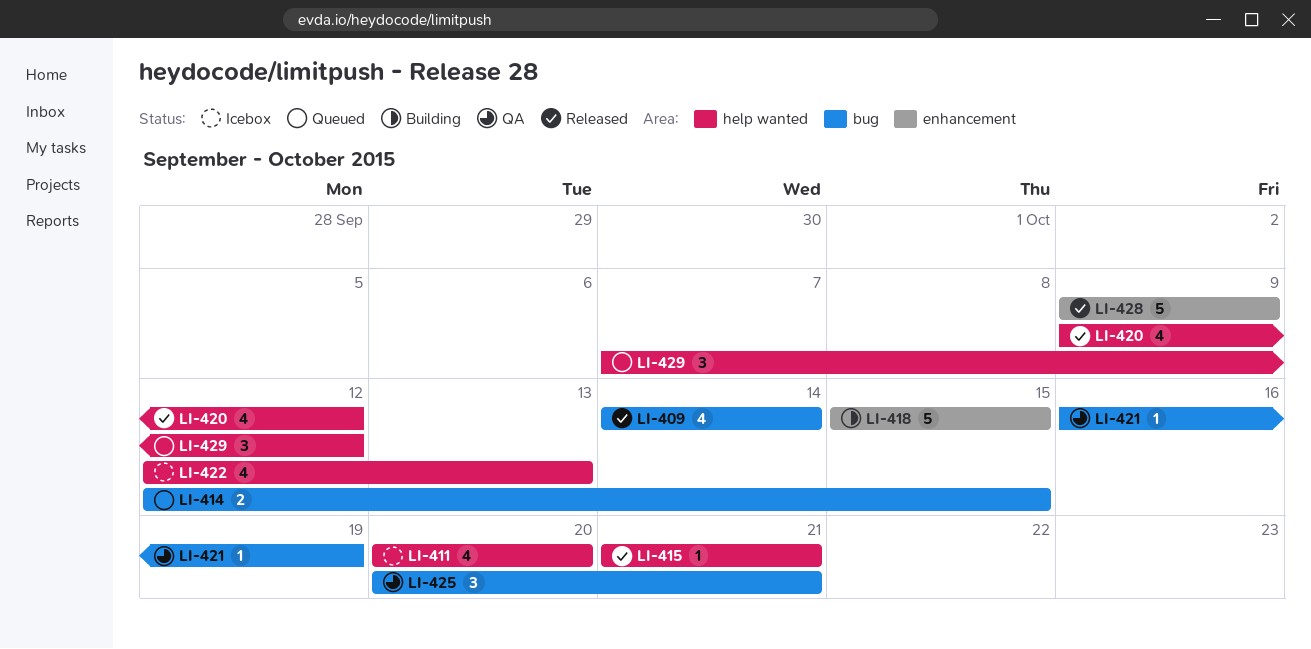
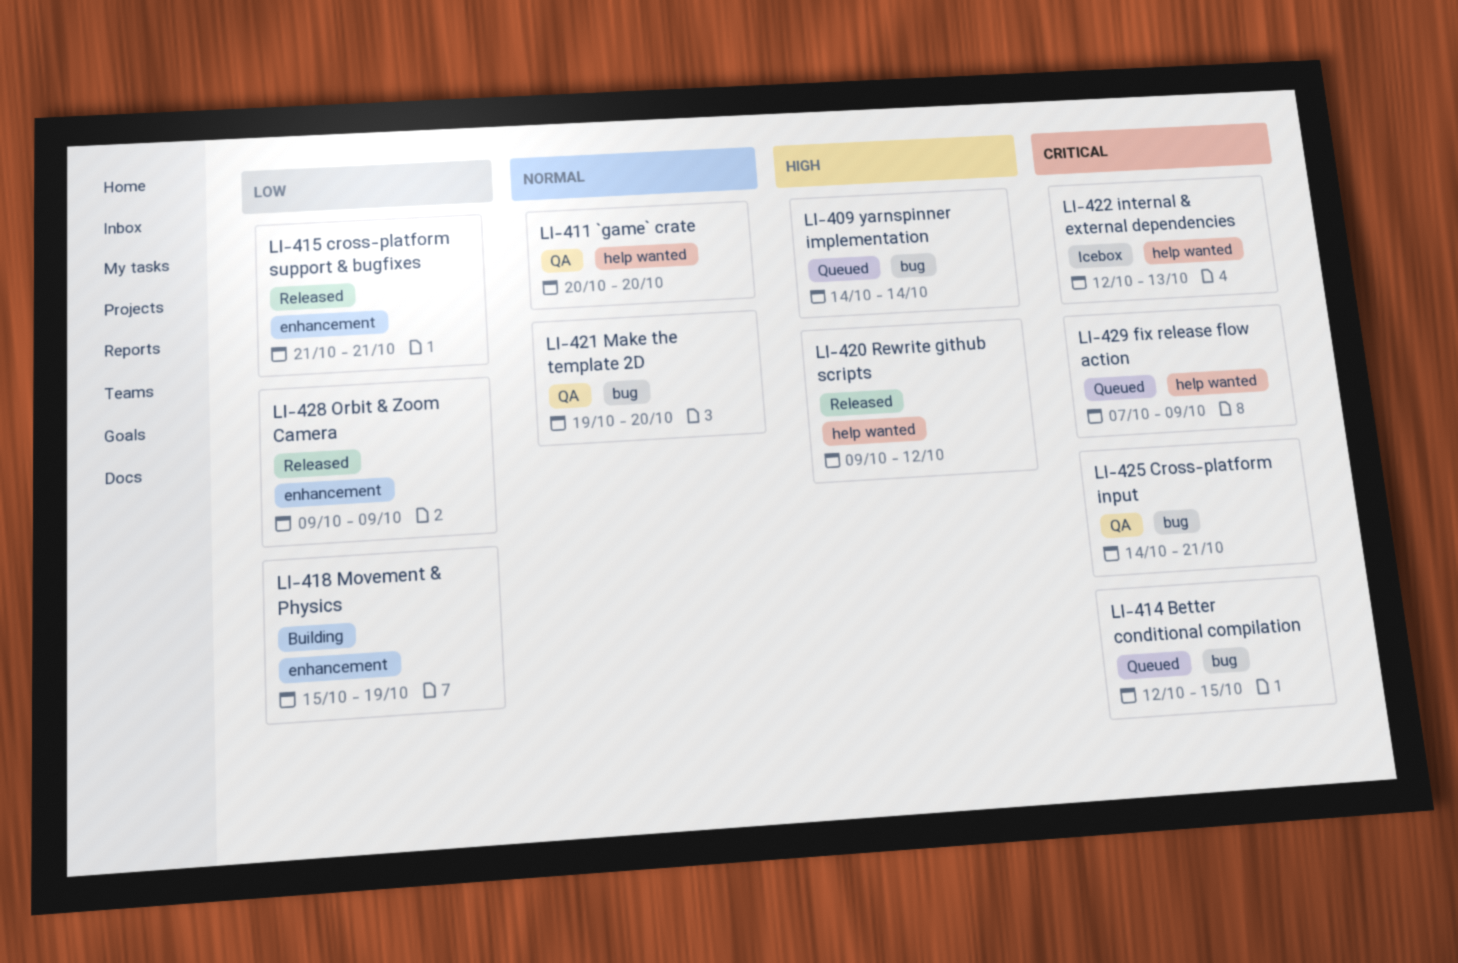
LI-409, status: Released -> Queued
LI-411, status: Icebox -> QA
LI-415, label: help wanted -> enhancement
LI-418, due: Oct 15 -> Oct 19
LI-421, start: Oct 16 -> Oct 19
LI-421, due: Oct 19 -> Oct 20
LI-425, start: Oct 20 -> Oct 14
LI-429, due: Oct 12 -> Oct 9

